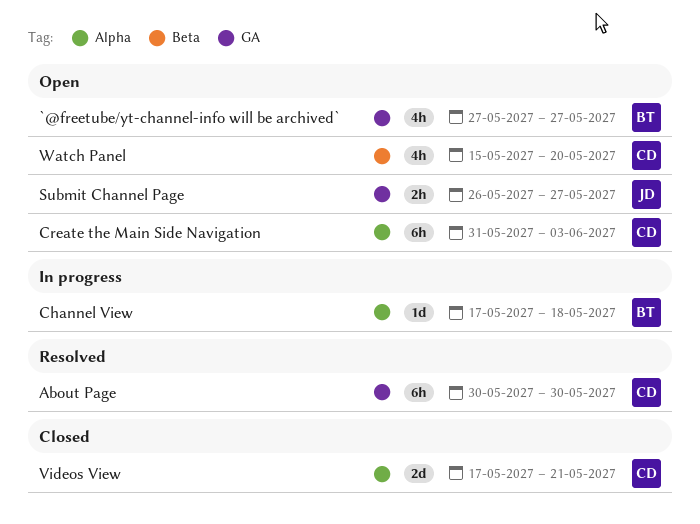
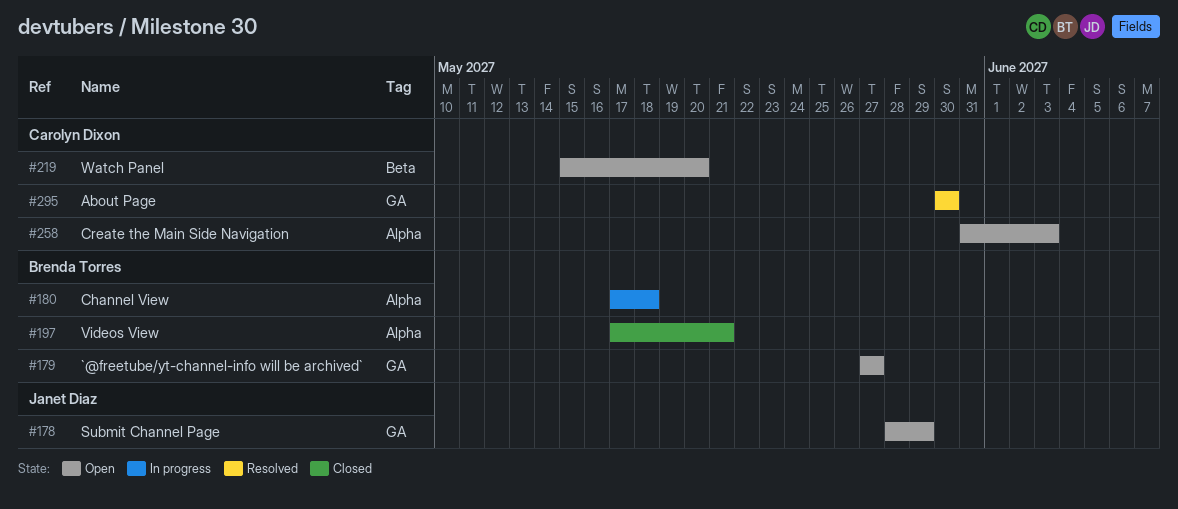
Submit Channel Page, start: May 26 -> May 28
Submit Channel Page, due: May 27 -> May 29
Videos View, owner: Carolyn Dixon -> Brenda Torres

